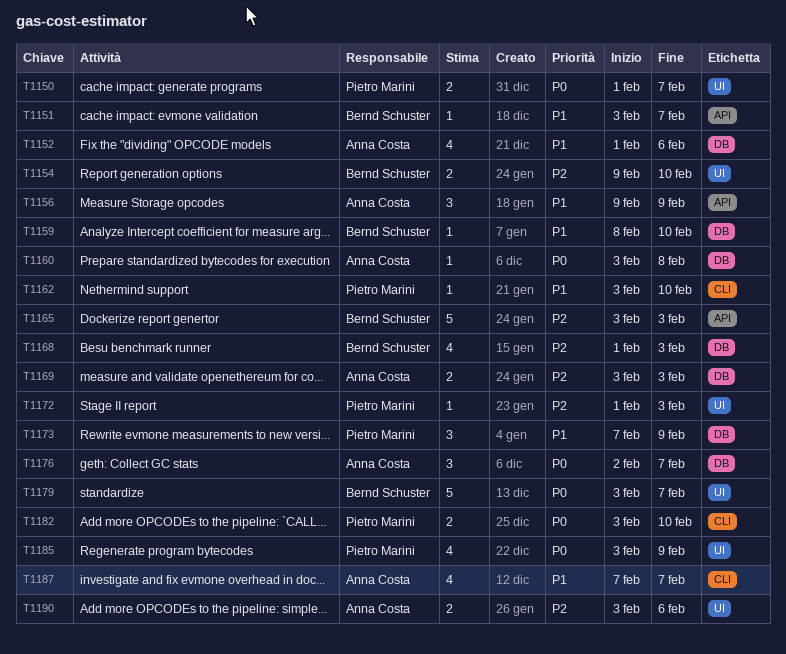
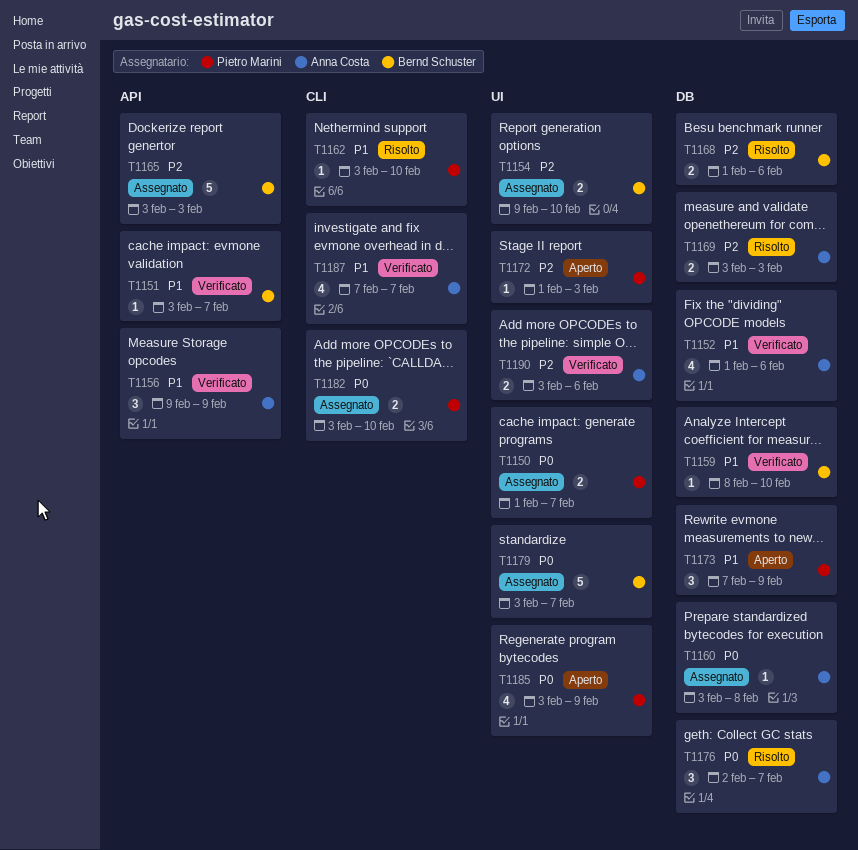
T1168, estimate: 4 -> 2
T1168, due: Feb 3 -> Feb 6

